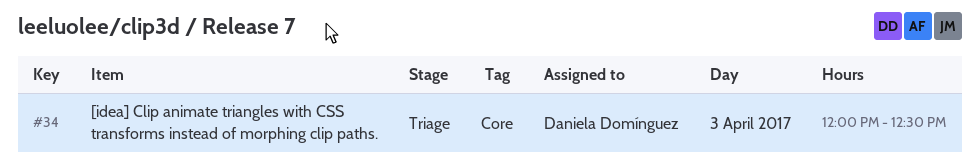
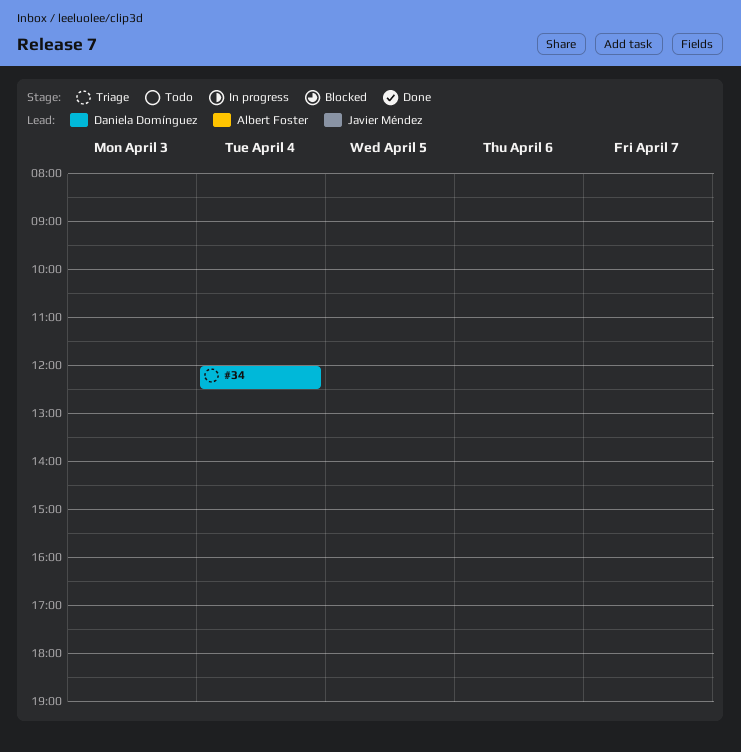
#34, day: Apr 3 -> Apr 4

